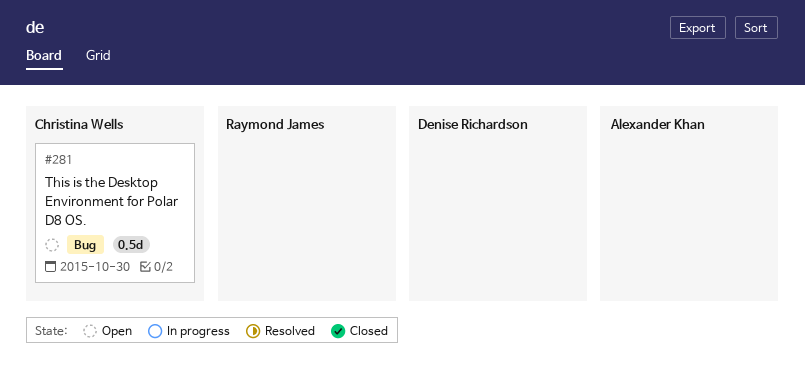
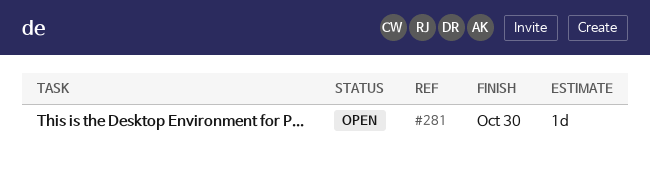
#281, estimate: 0.5d -> 1d

